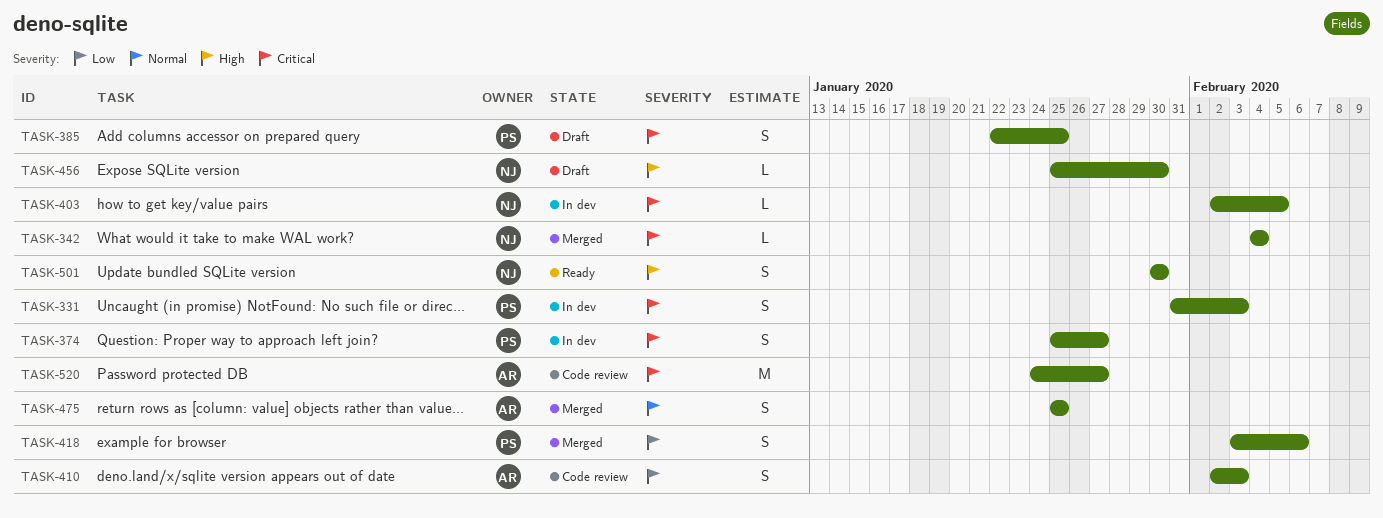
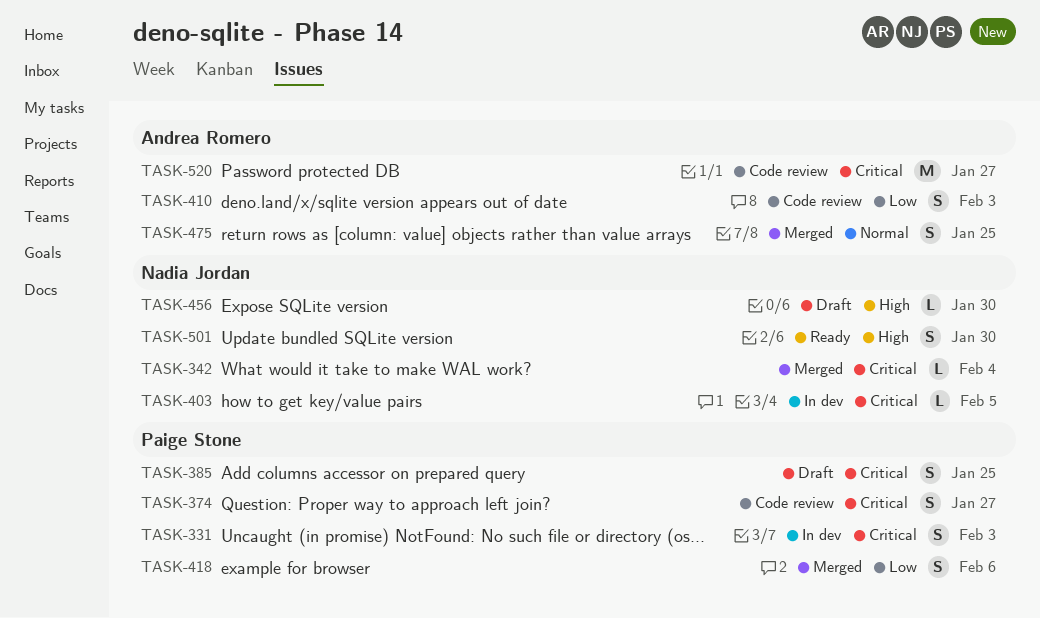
TASK-374, status: In dev -> Code review

